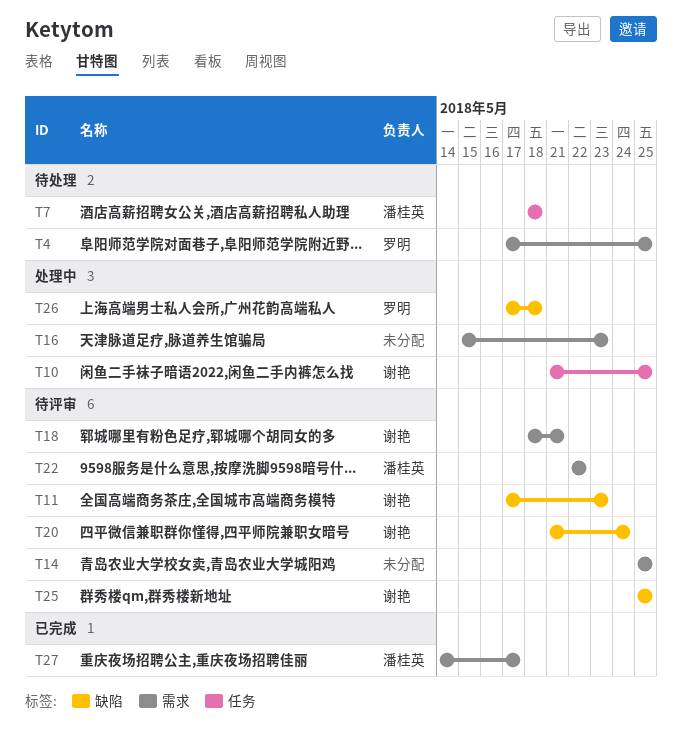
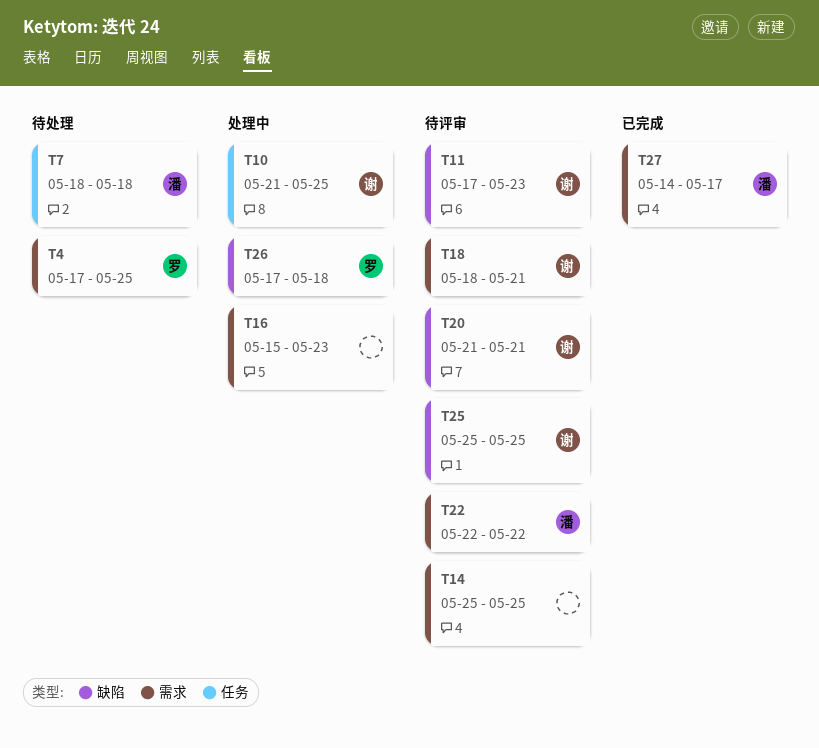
T20, due: May 24 -> May 21

